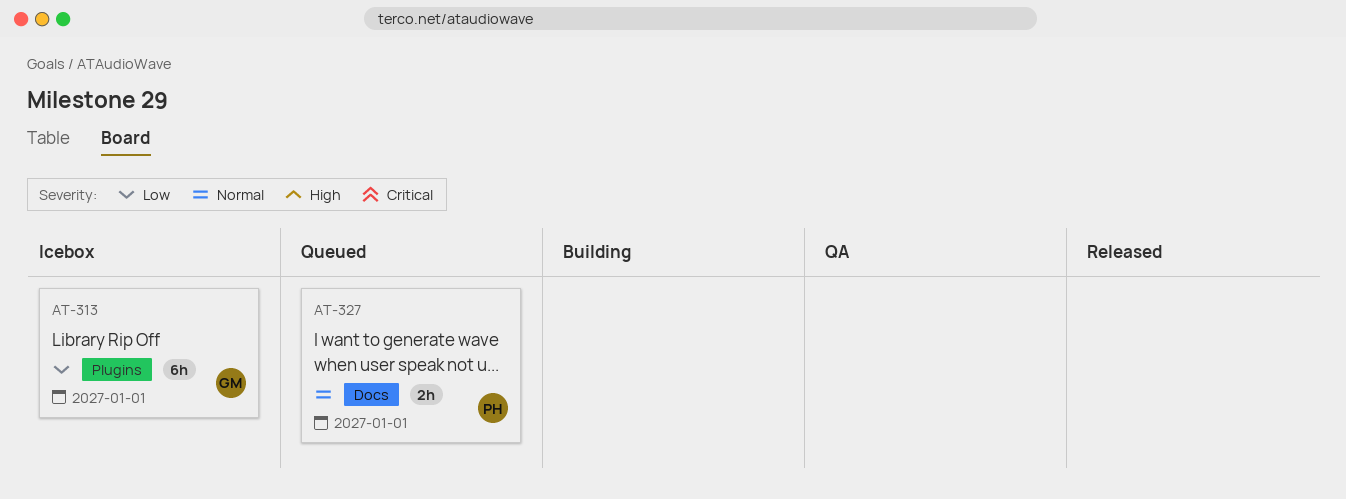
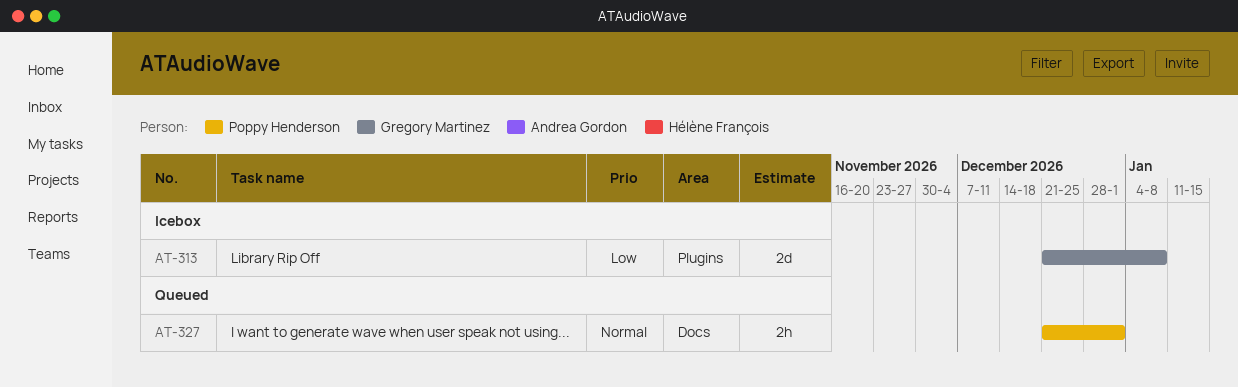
AT-313, estimate: 6h -> 2d
AT-313, due: Jan 1 -> Jan 8

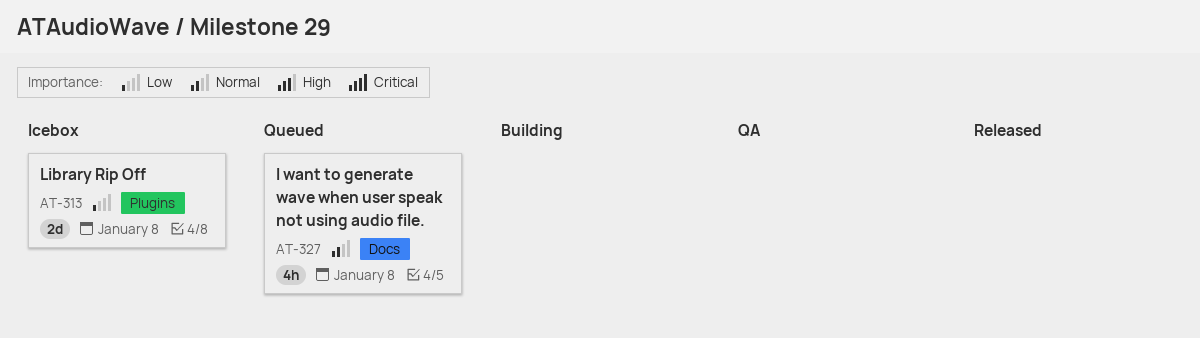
AT-327, estimate: 2h -> 4h
AT-327, due: Jan 1 -> Jan 8

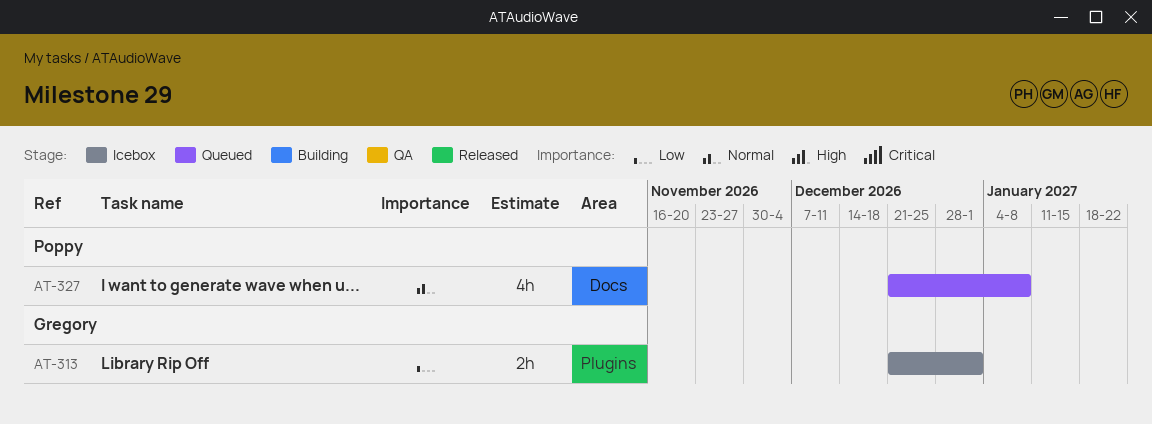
AT-313, estimate: 2d -> 2h
AT-313, due: Jan 8 -> Jan 1

